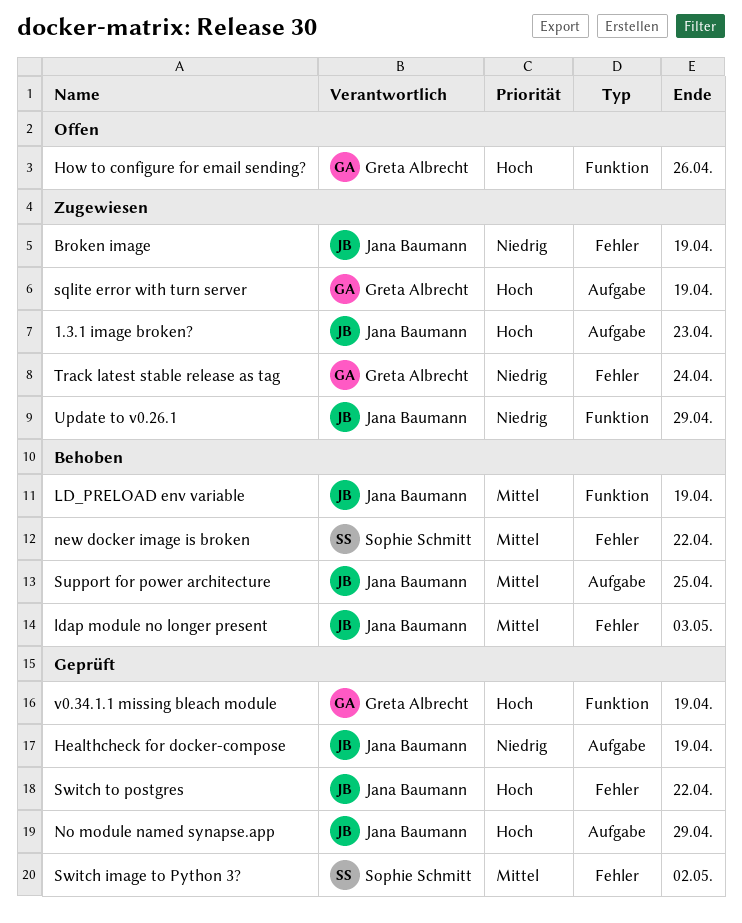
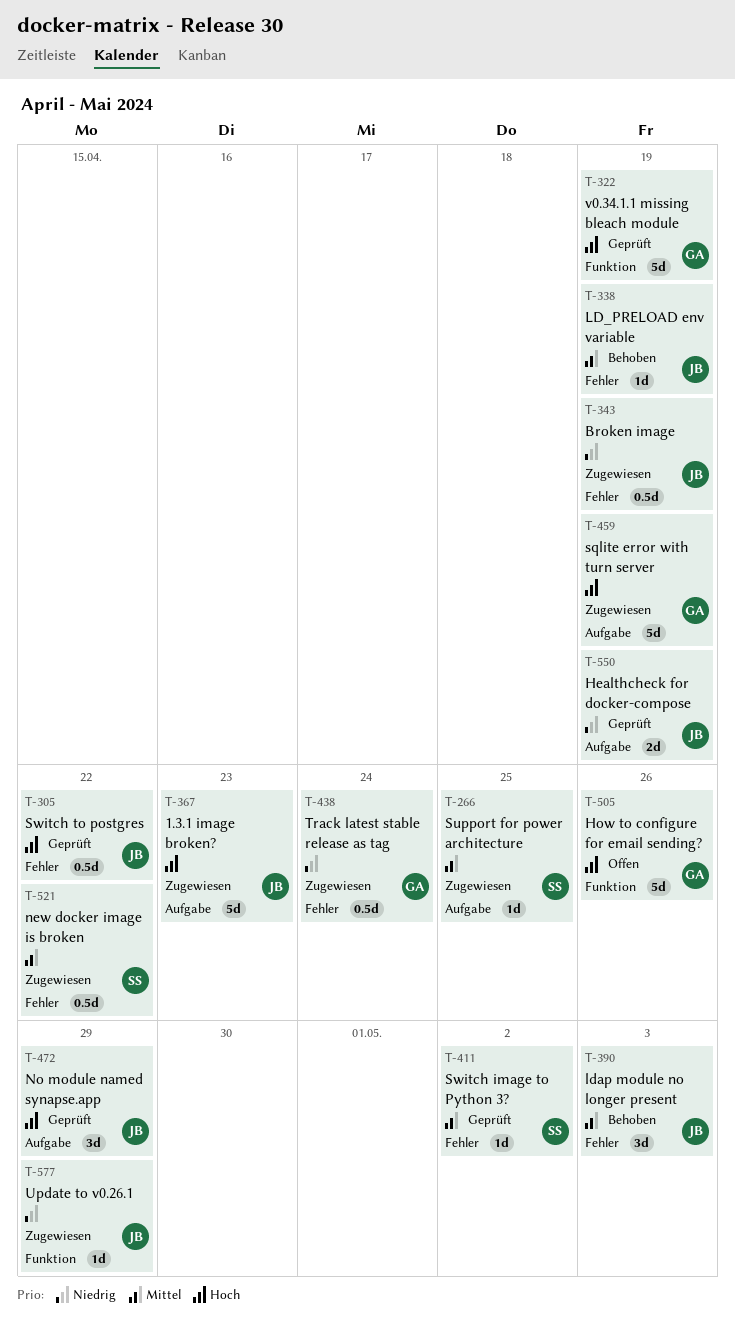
LD_PRELOAD env variable, label: Funktion -> Fehler
new docker image is broken, status: Behoben -> Zugewiesen
Support for power architecture, status: Behoben -> Zugewiesen
Support for power architecture, owner: Jana Baumann -> Sophie Schmitt

